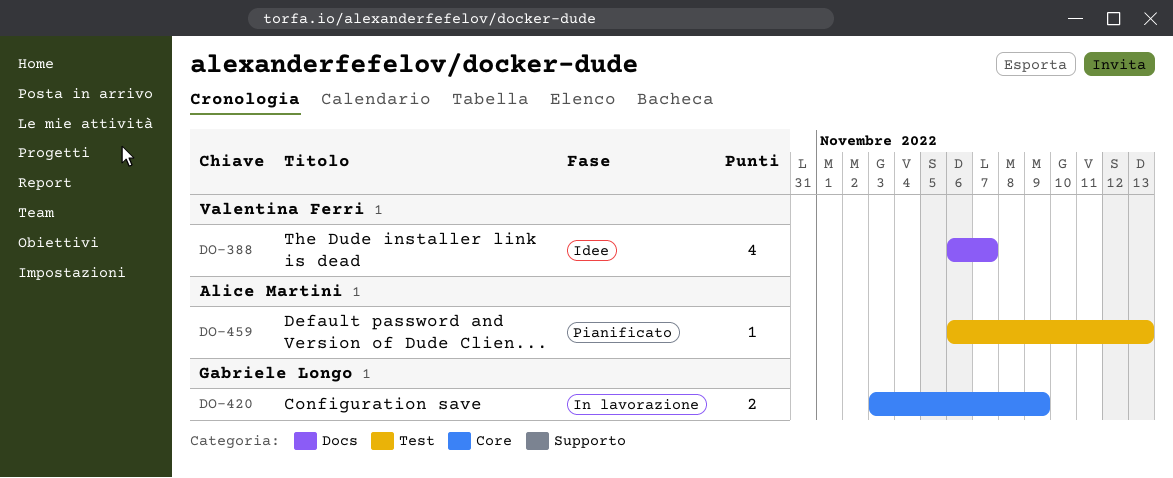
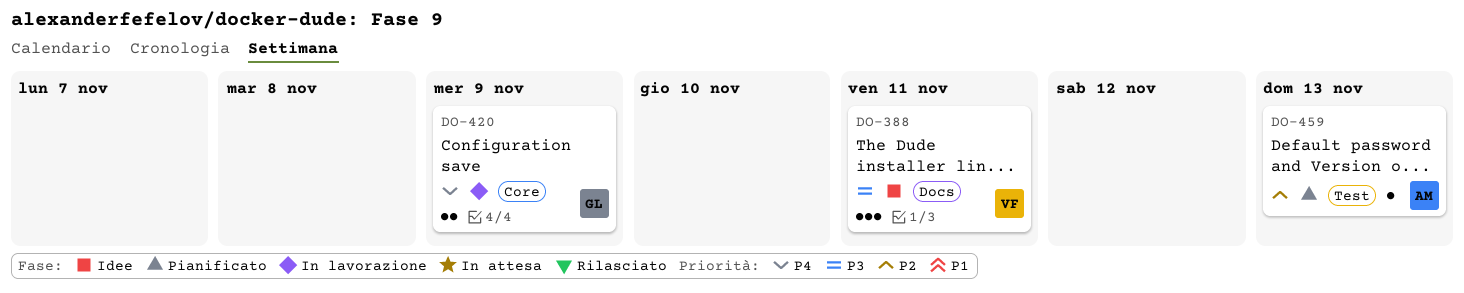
DO-388, estimate: 4 -> 3
DO-388, due: Nov 7 -> Nov 11

